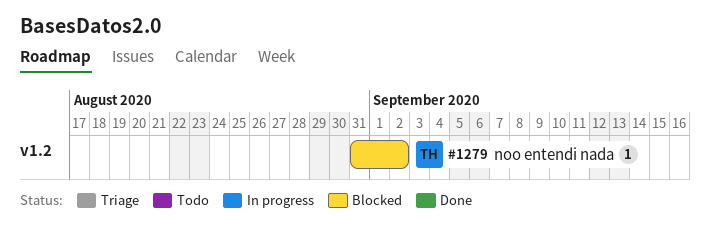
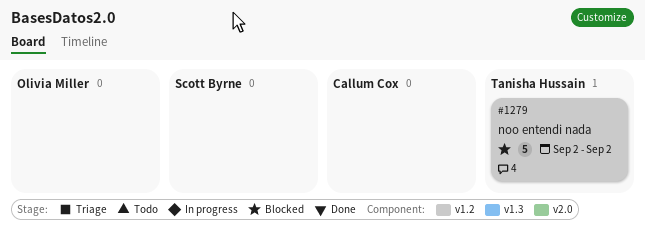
#1279, estimate: 1 -> 5
#1279, start: Aug 31 -> Sep 2

